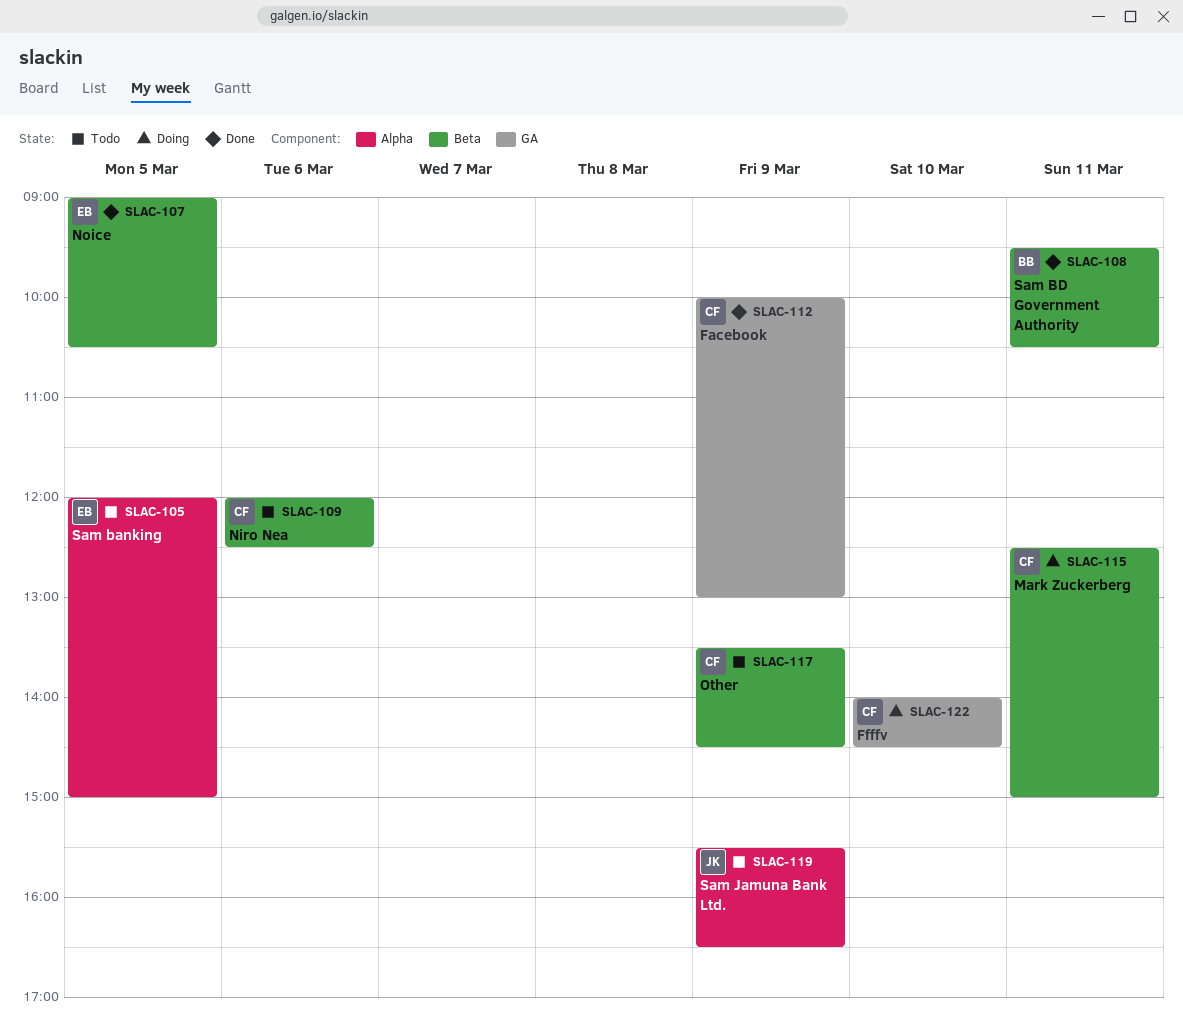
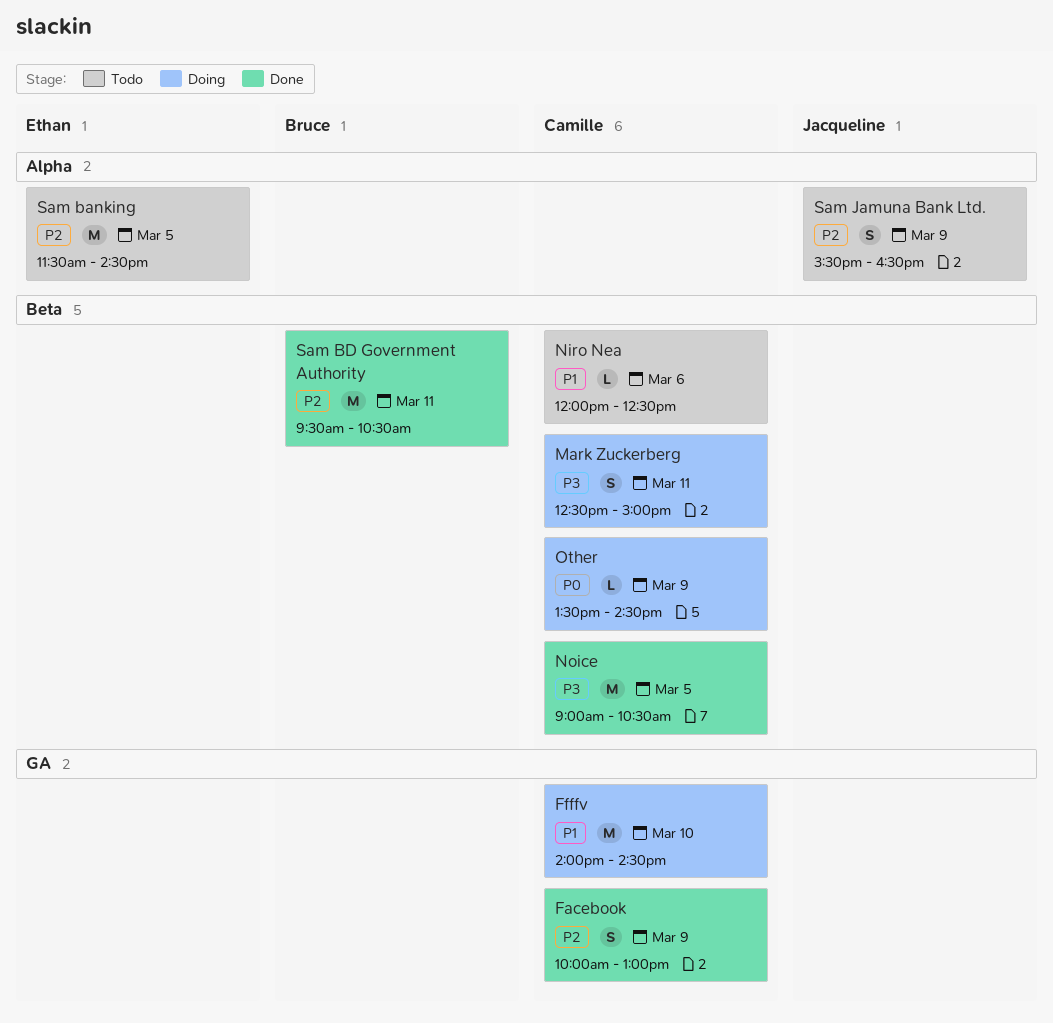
Noice, owner: Ethan -> Camille
Other, status: Todo -> Doing
Sam banking, begins: 12:00 -> 11:30
Sam banking, ends: 15:00 -> 14:30

